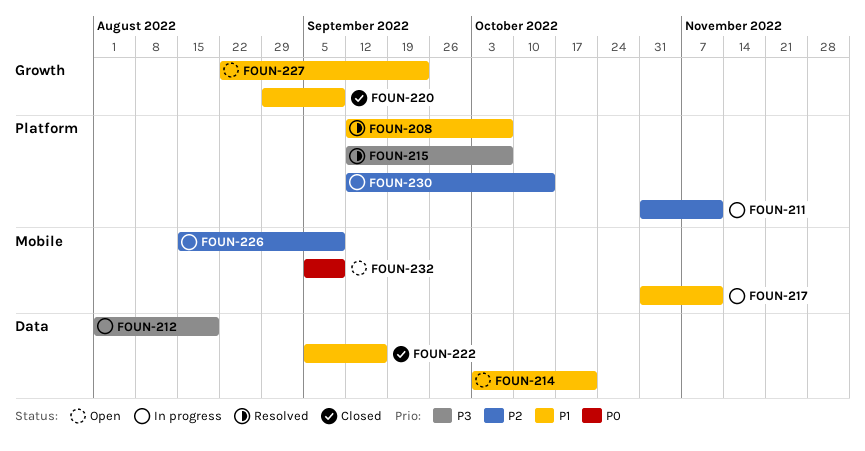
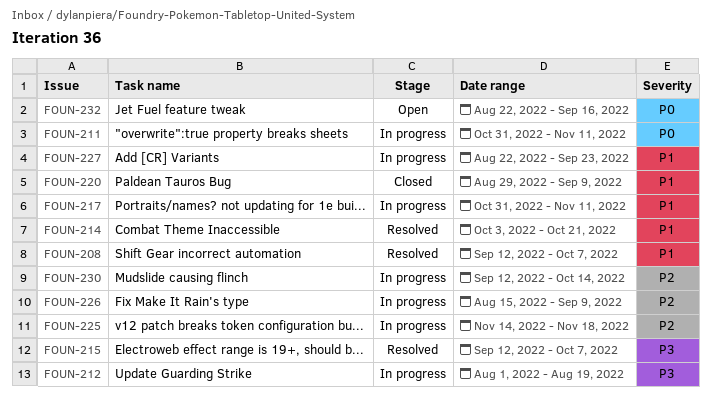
FOUN-211, priority: P2 -> P0
FOUN-214, status: Open -> Resolved
FOUN-222: present -> none
FOUN-225: none -> present
FOUN-227, status: Open -> In progress
FOUN-232, start: Sep 5 -> Aug 22
FOUN-232, due: Sep 9 -> Sep 16

